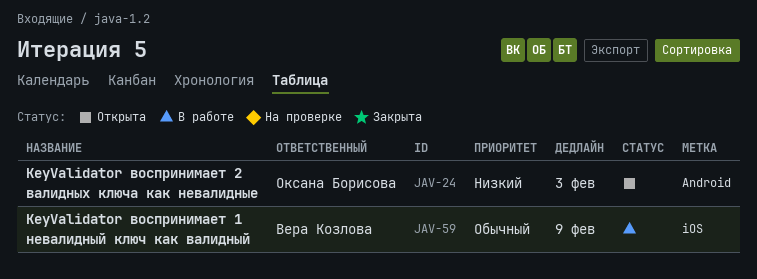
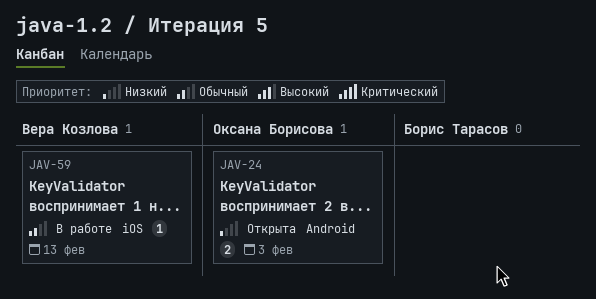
JAV-59, due: Feb 9 -> Feb 13

